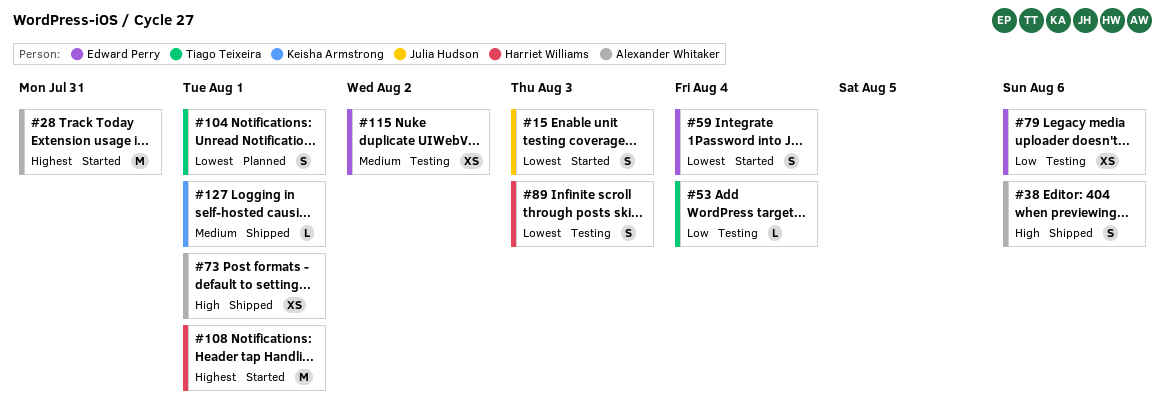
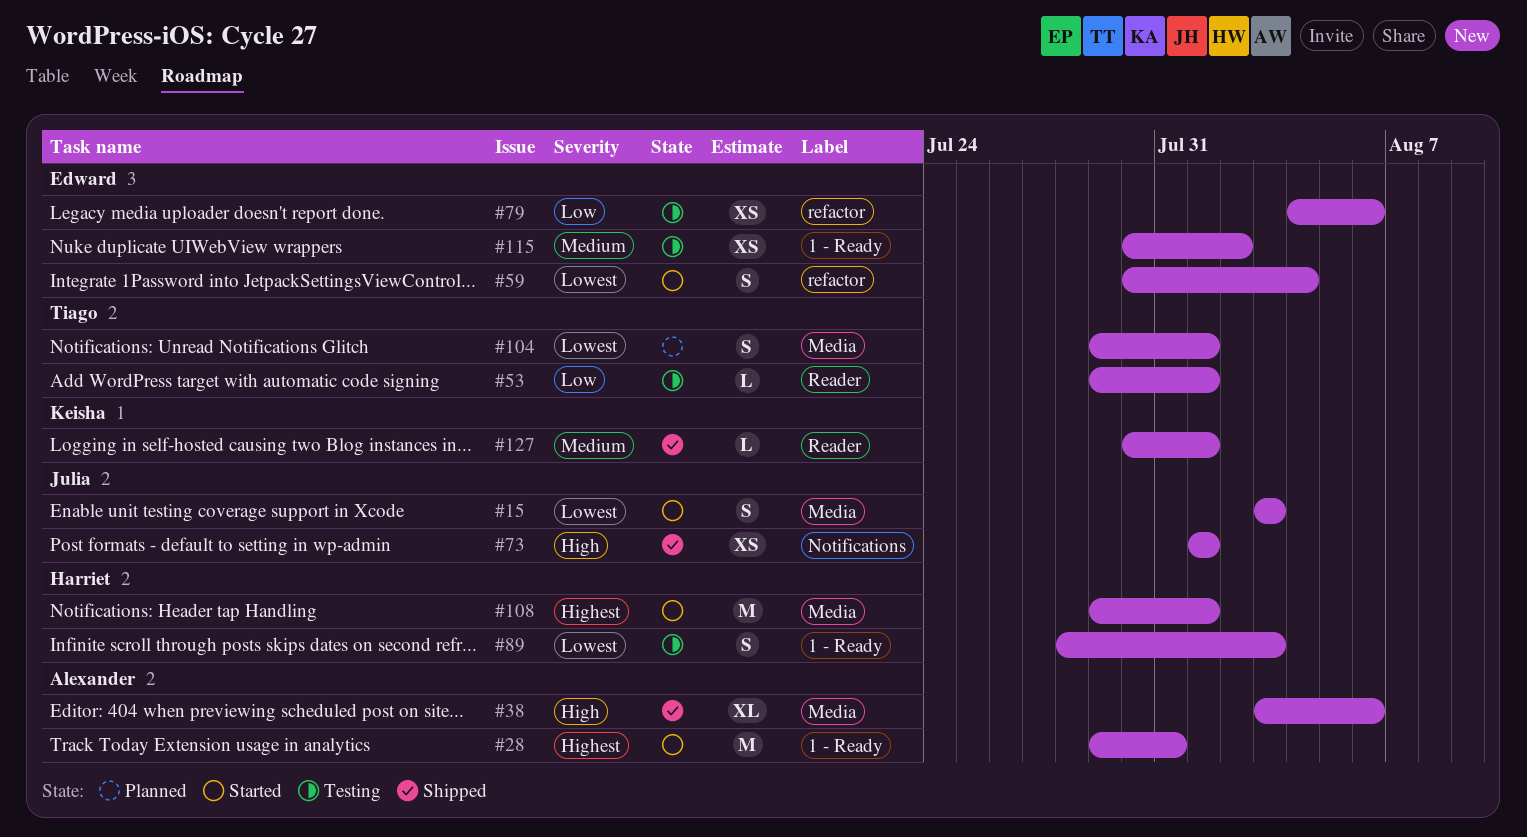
#38, estimate: S -> XL
#53, due: Aug 4 -> Aug 1
#73, owner: Alexander Whitaker -> Julia Hudson

